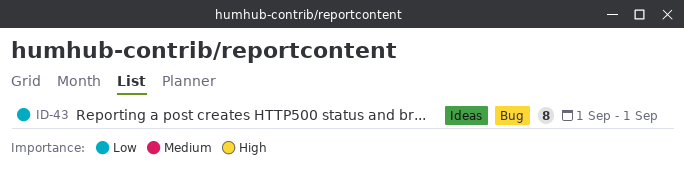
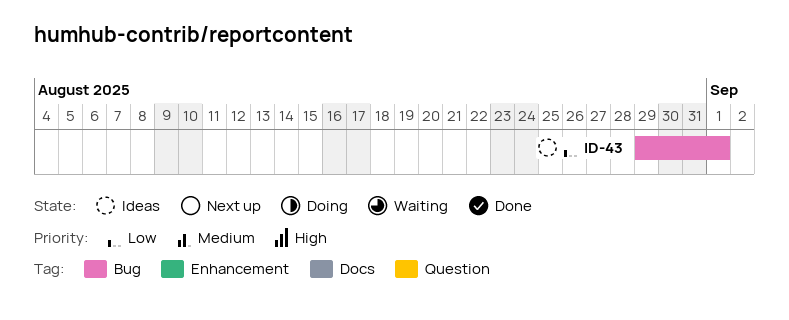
ID-43, start: Sep 1 -> Aug 29

